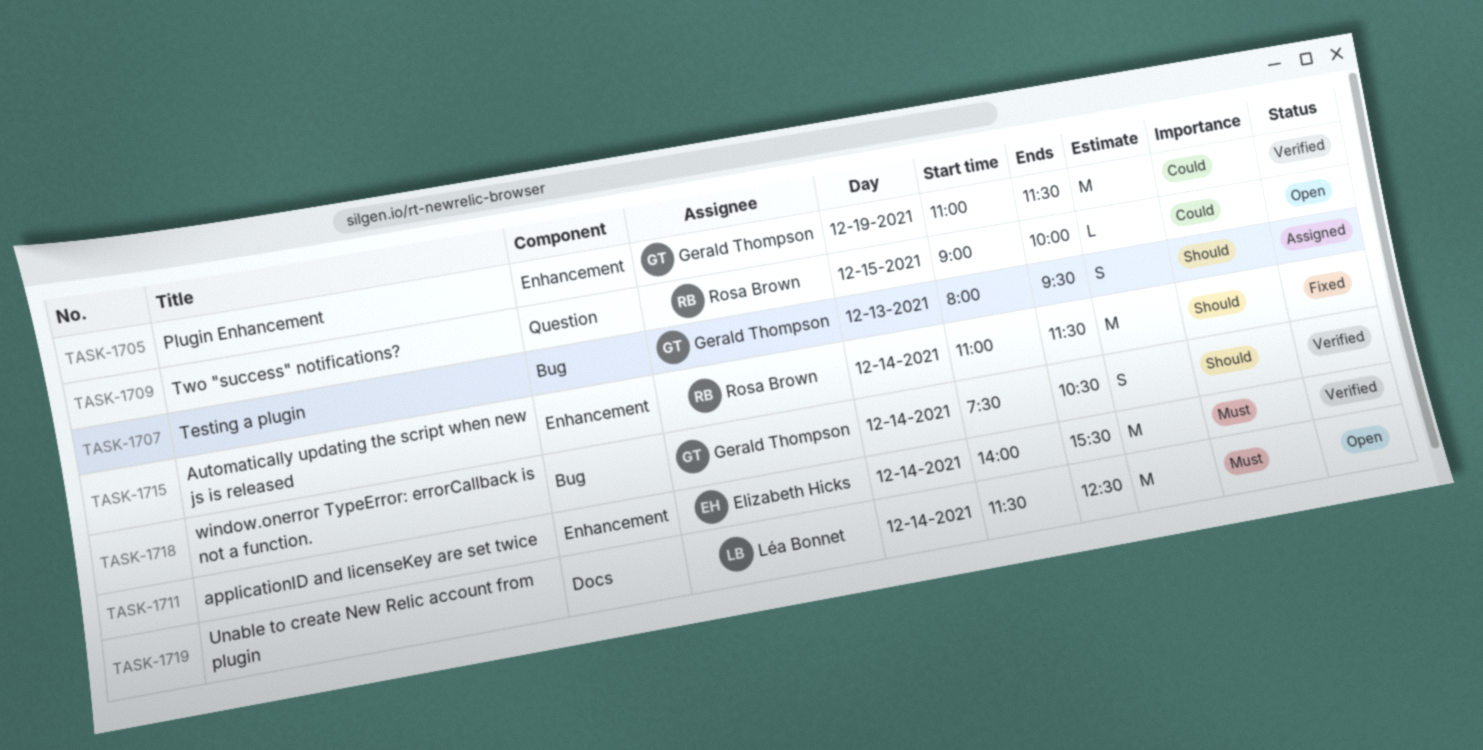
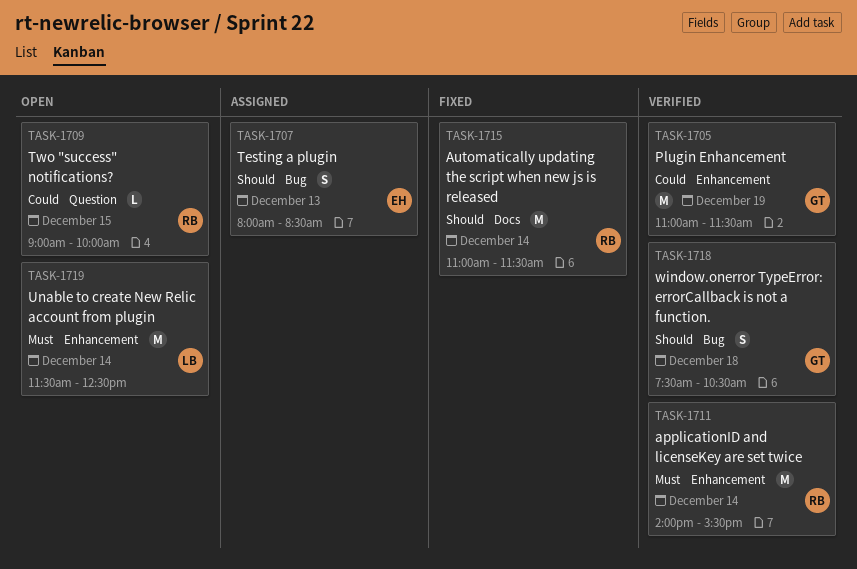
TASK-1707, owner: Gerald Thompson -> Elizabeth Hicks
TASK-1707, ends: 09:30 -> 08:30
TASK-1711, owner: Elizabeth Hicks -> Rosa Brown
TASK-1715, label: Enhancement -> Docs
TASK-1718, day: Dec 14 -> Dec 18
TASK-1719, label: Docs -> Enhancement

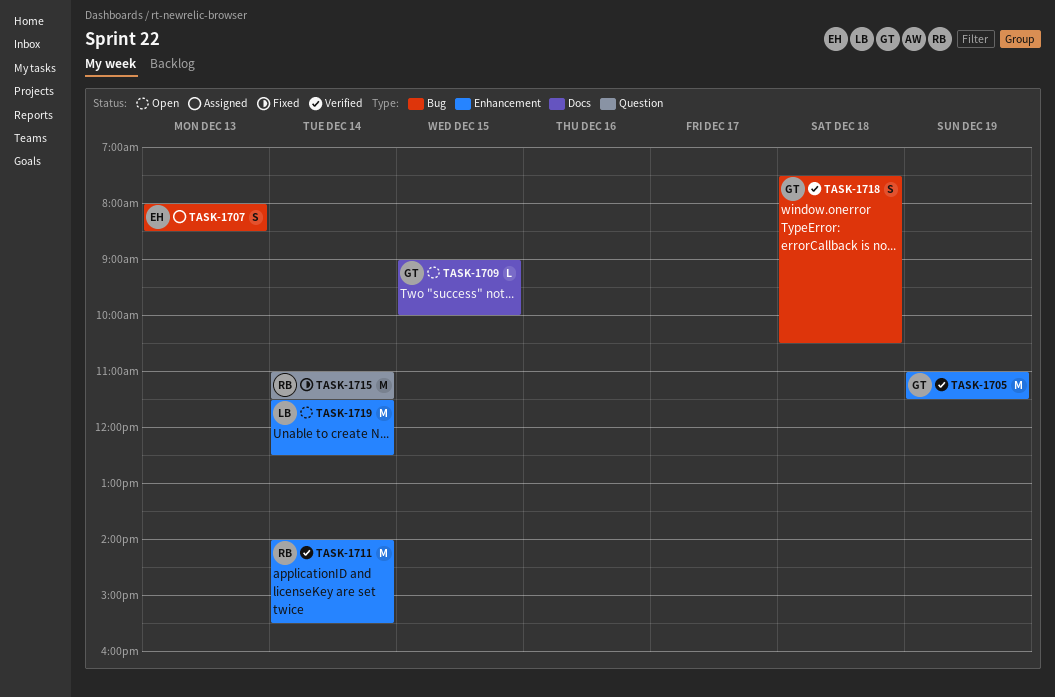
TASK-1709, owner: RB -> GT
TASK-1709, label: Question -> Docs
TASK-1715, label: Docs -> Question

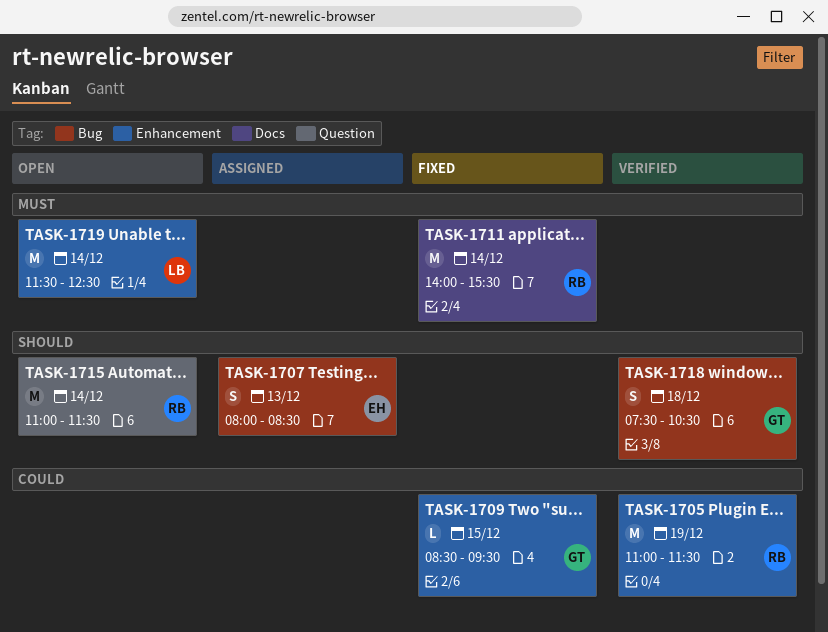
TASK-1705, owner: GT -> RB
TASK-1709, status: Open -> Fixed
TASK-1709, label: Docs -> Enhancement
TASK-1709, begins: 09:00 -> 08:30
TASK-1709, ends: 10:00 -> 09:30
TASK-1711, status: Verified -> Fixed
TASK-1711, label: Enhancement -> Docs
TASK-1715, status: Fixed -> Open

